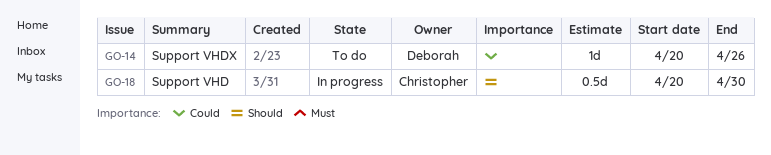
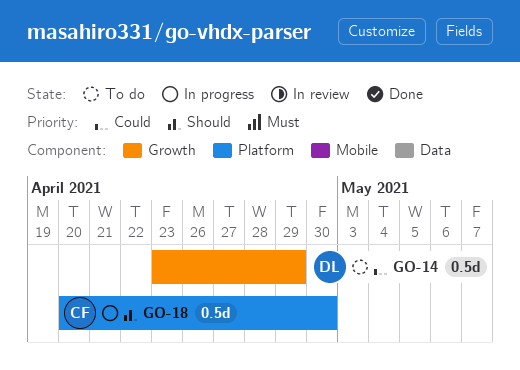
GO-14, estimate: 1d -> 0.5d
GO-14, start: Apr 20 -> Apr 23
GO-14, due: Apr 26 -> Apr 29

